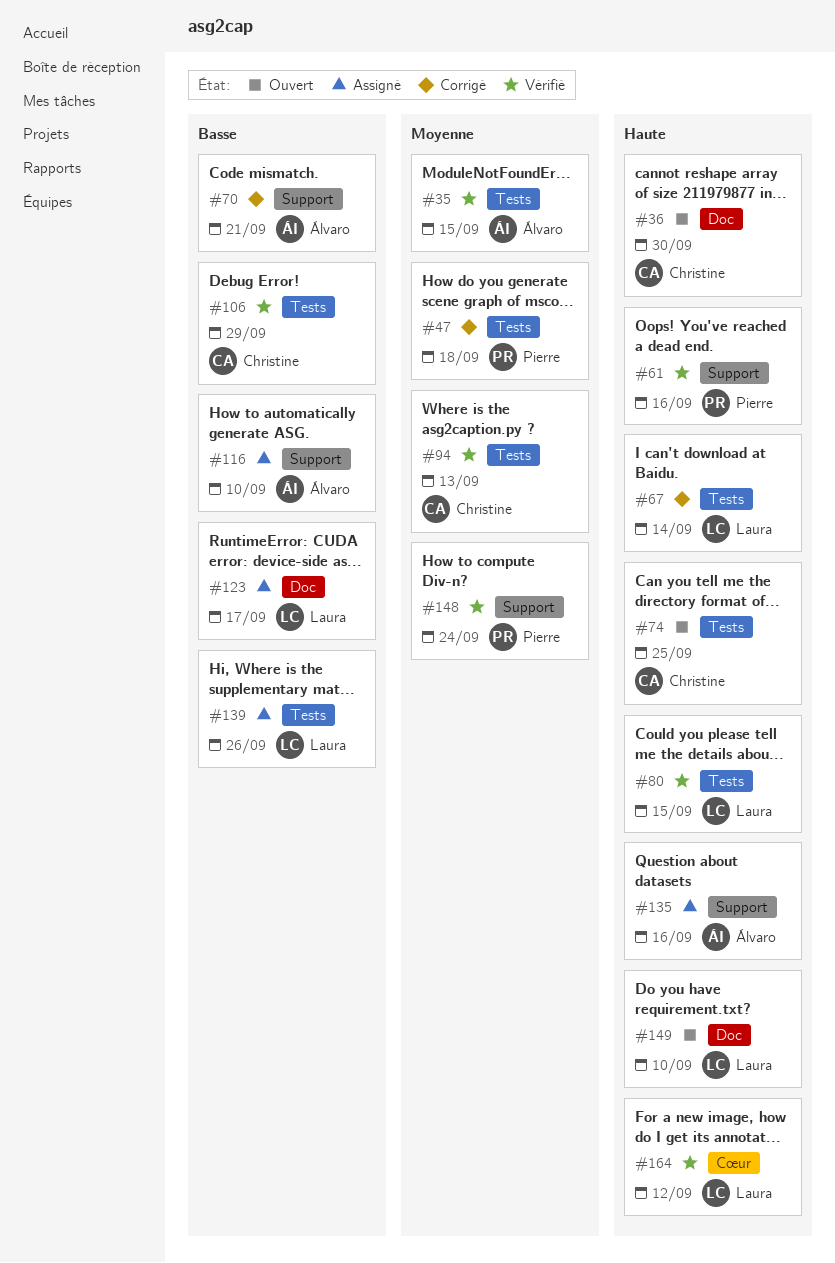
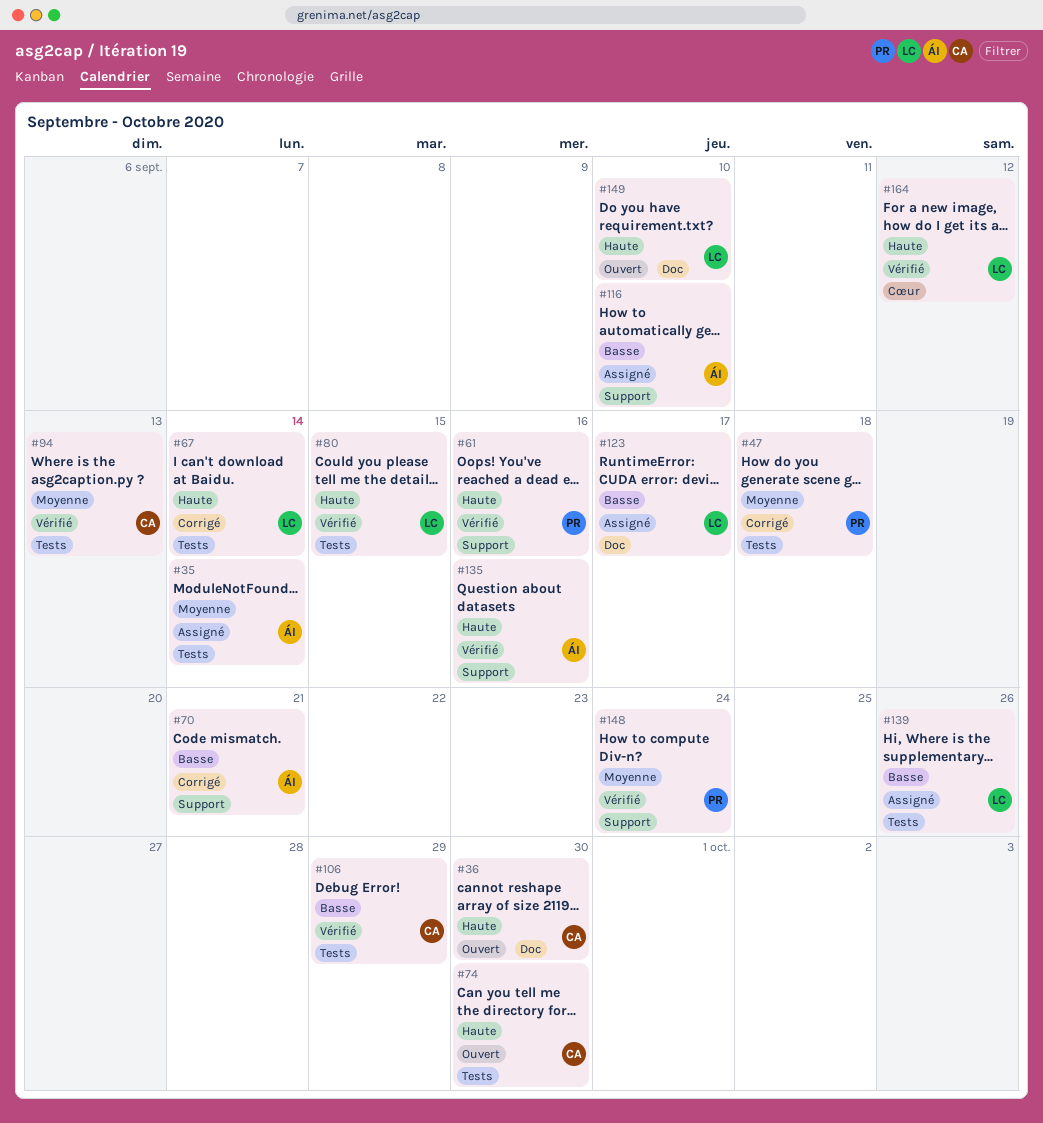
#35, status: Vérifié -> Assigné
#35, due: Sep 15 -> Sep 14
#74, due: Sep 25 -> Sep 30
#135, status: Assigné -> Vérifié

